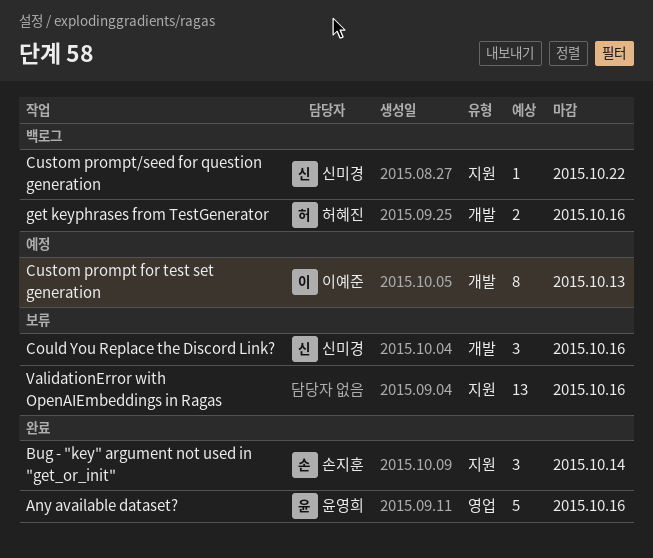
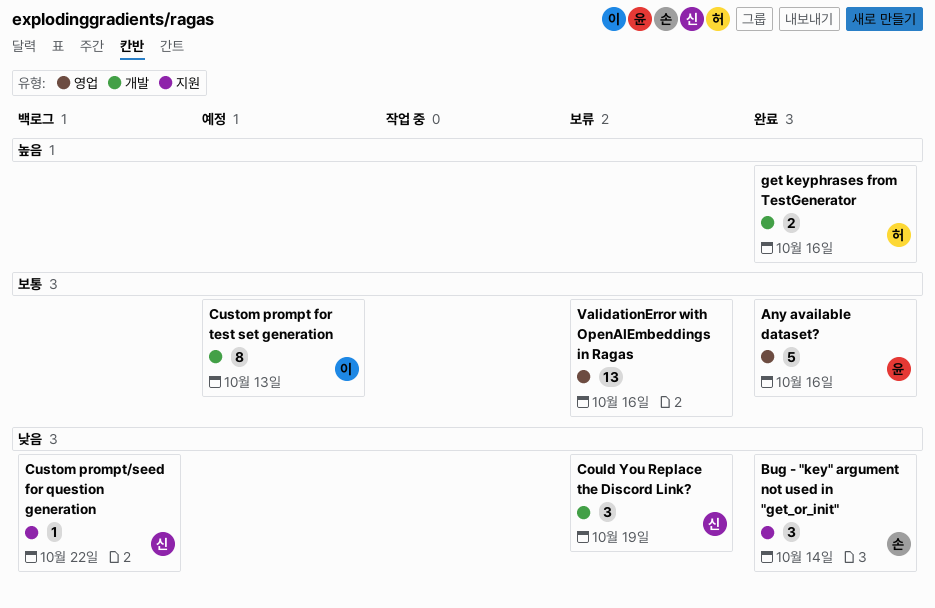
Could You Replace the Discord Link?, due: Oct 16 -> Oct 19
get keyphrases from TestGenerator, status: 백로그 -> 완료
ValidationError with OpenAIEmbeddings in Ragas, label: 지원 -> 영업

